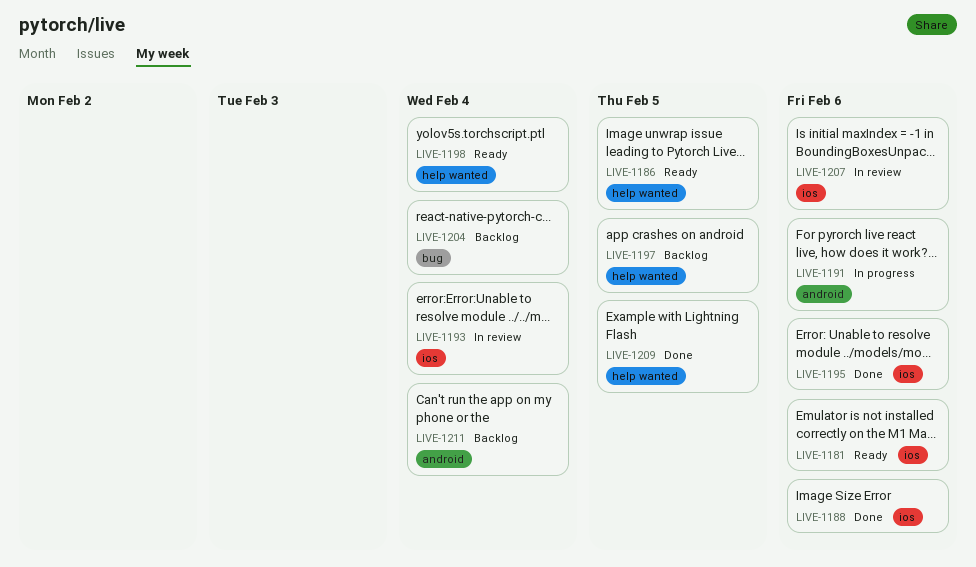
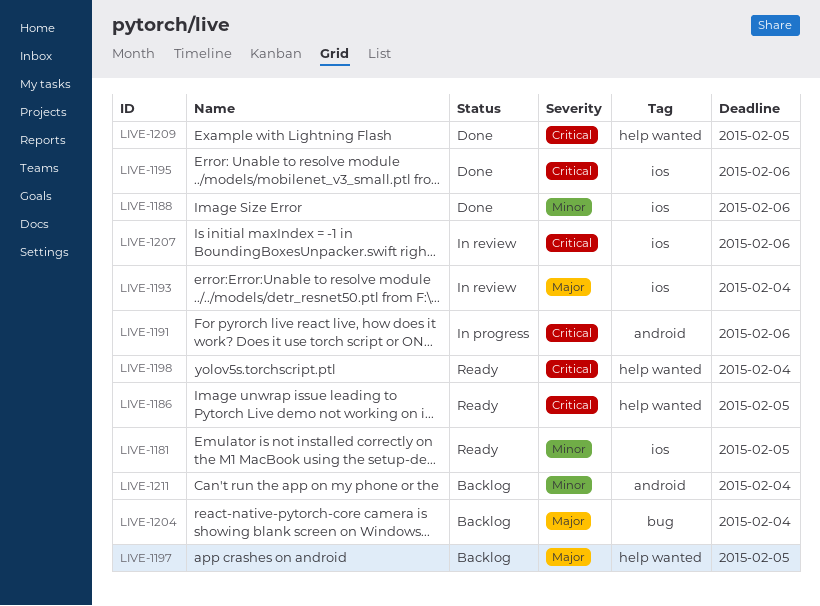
LIVE-1181, due: Feb 6 -> Feb 5

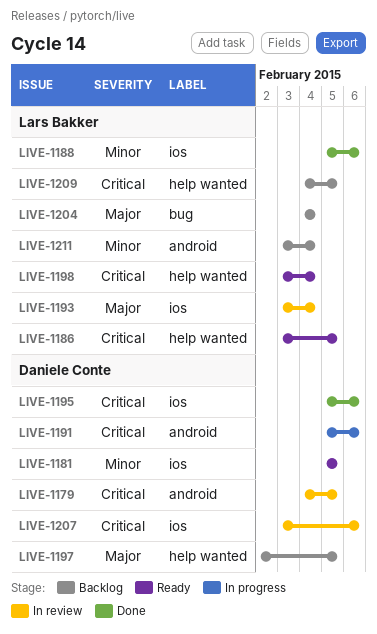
LIVE-1179: none -> present
LIVE-1209, status: Done -> Backlog

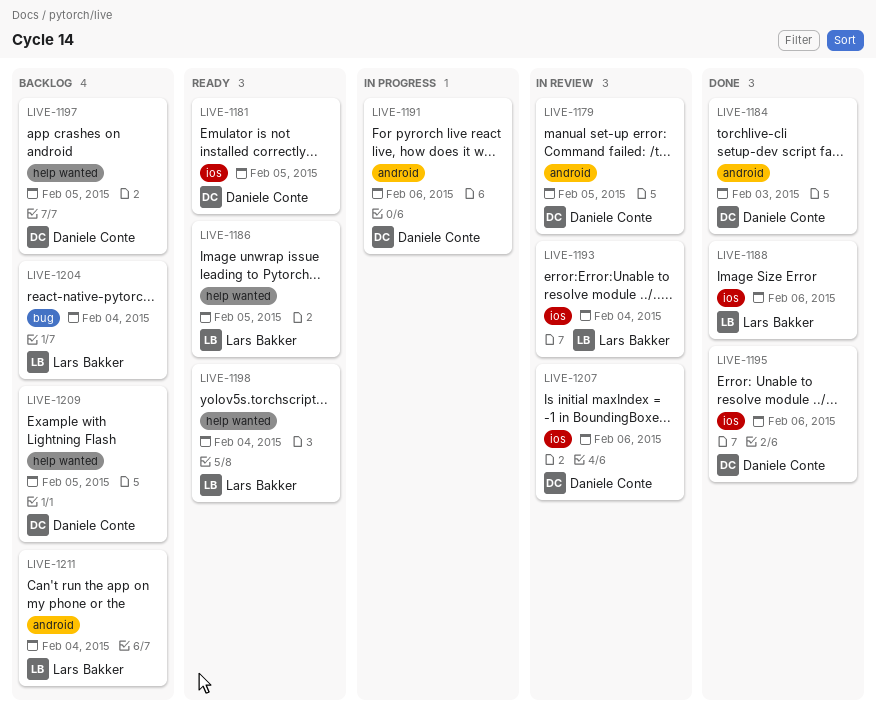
LIVE-1184: none -> present
LIVE-1209, owner: Lars Bakker -> Daniele Conte

